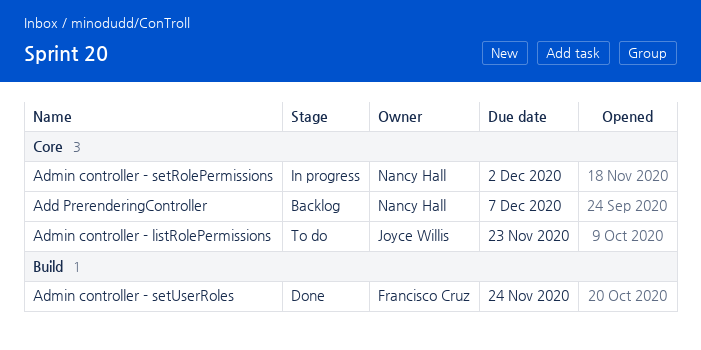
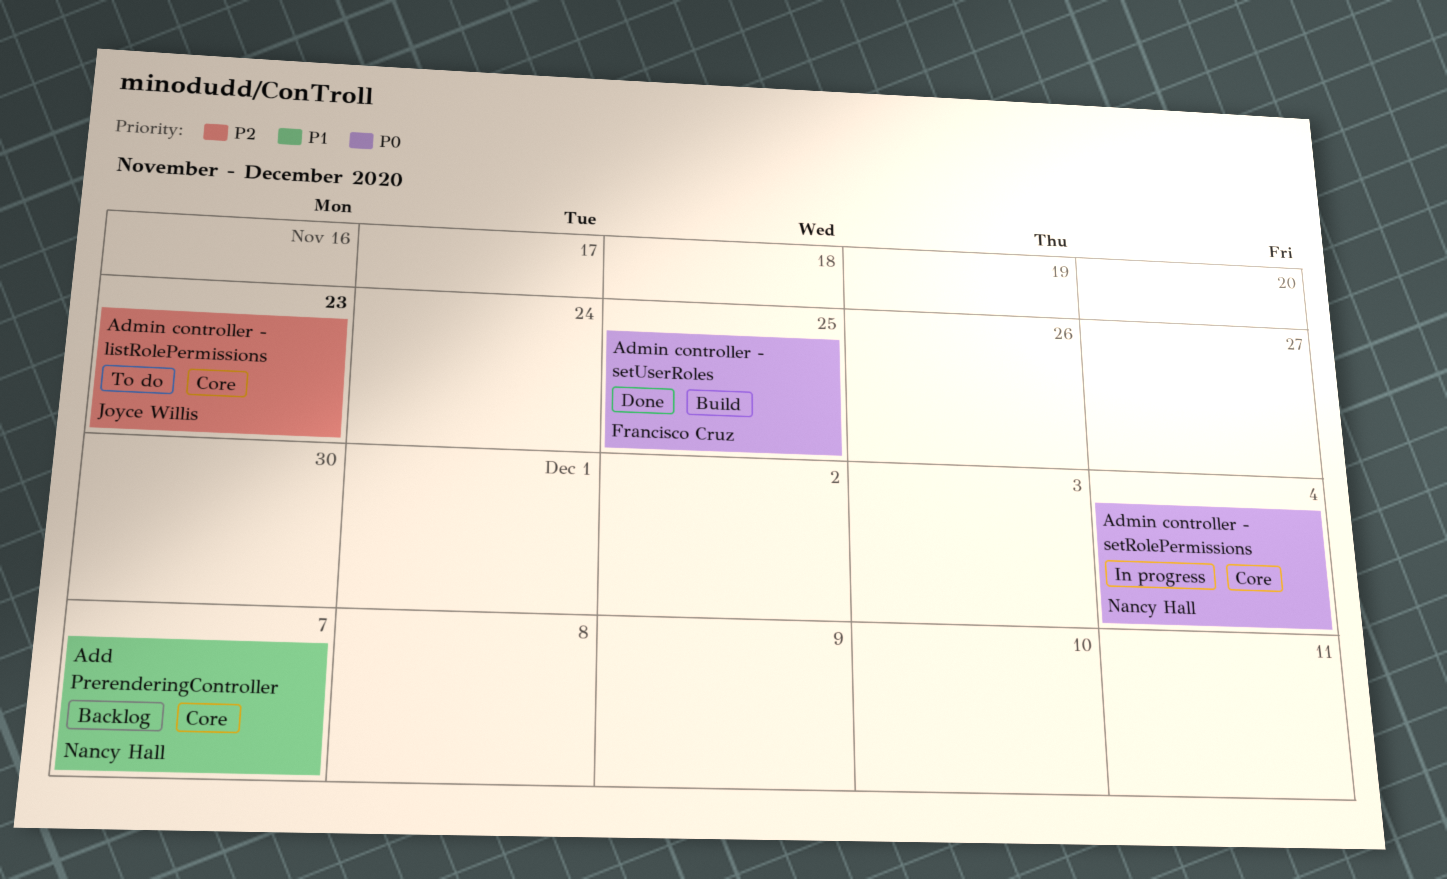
Admin controller - setRolePermissions, due: Dec 2 -> Dec 4
Admin controller - setUserRoles, due: Nov 24 -> Nov 25

